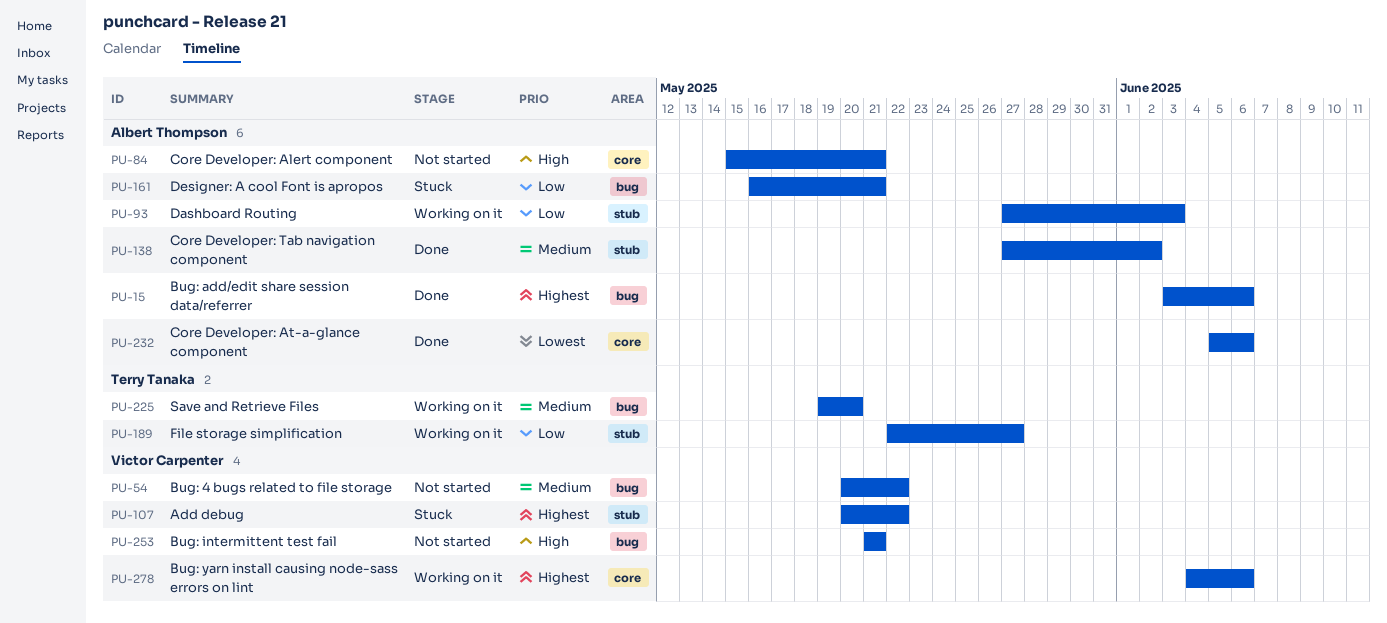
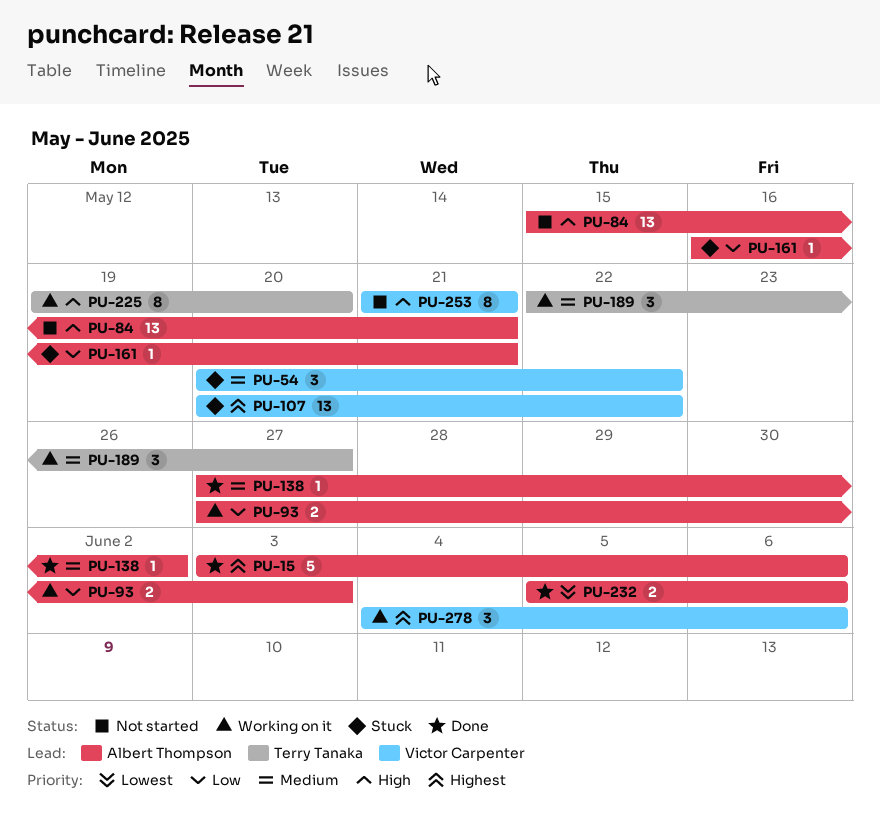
PU-54, status: Not started -> Stuck
PU-189, priority: Low -> Medium
PU-225, priority: Medium -> High

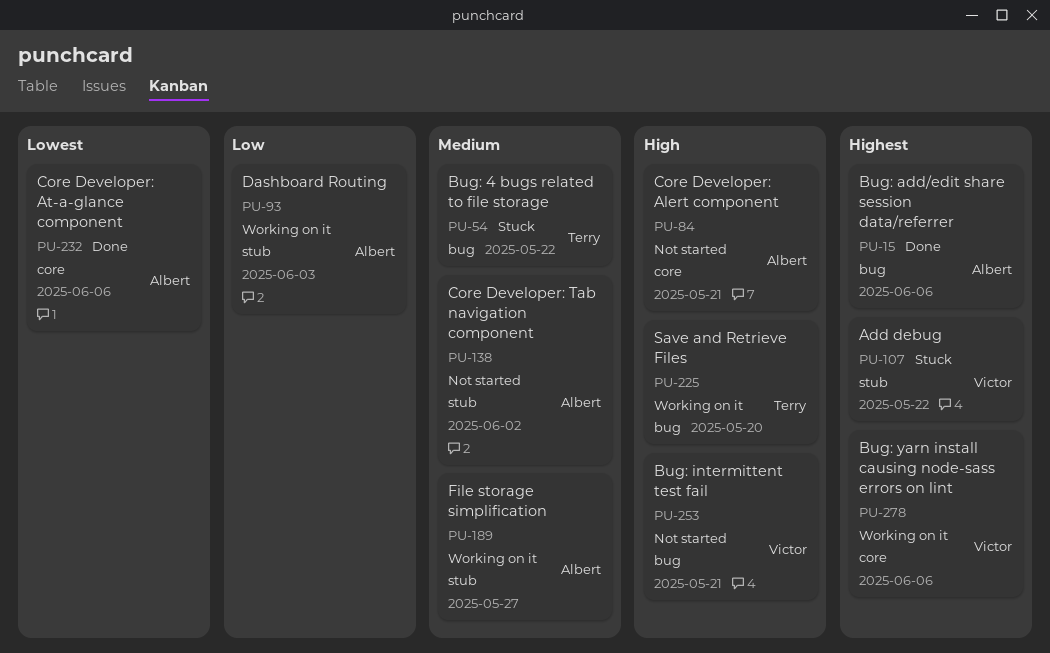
PU-54, owner: Victor Carpenter -> Terry Tanaka
PU-138, status: Done -> Not started
PU-161: present -> none
PU-189, owner: Terry Tanaka -> Albert Thompson

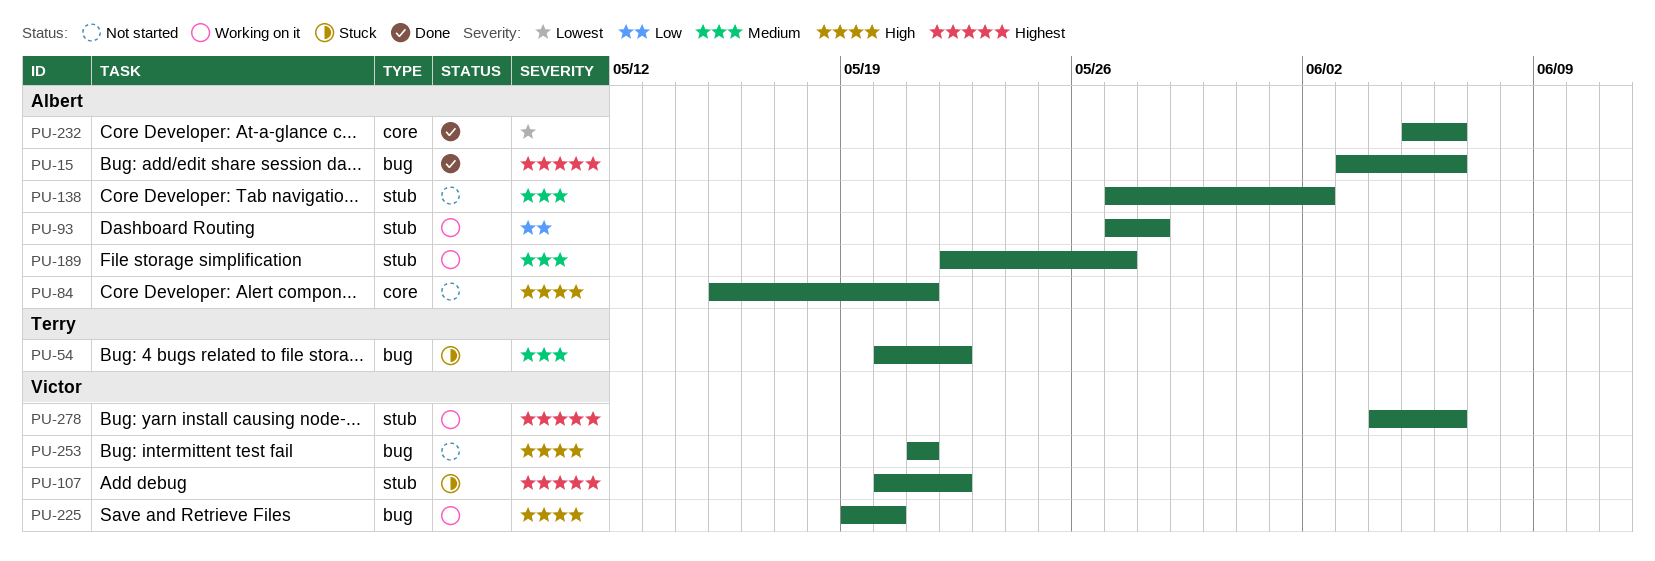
PU-93, due: Jun 3 -> May 28
PU-225, owner: Terry -> Victor
PU-278, label: core -> stub

